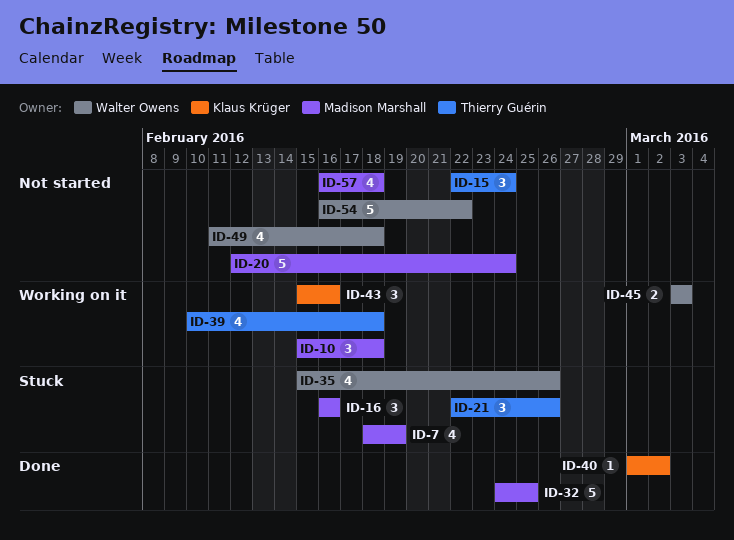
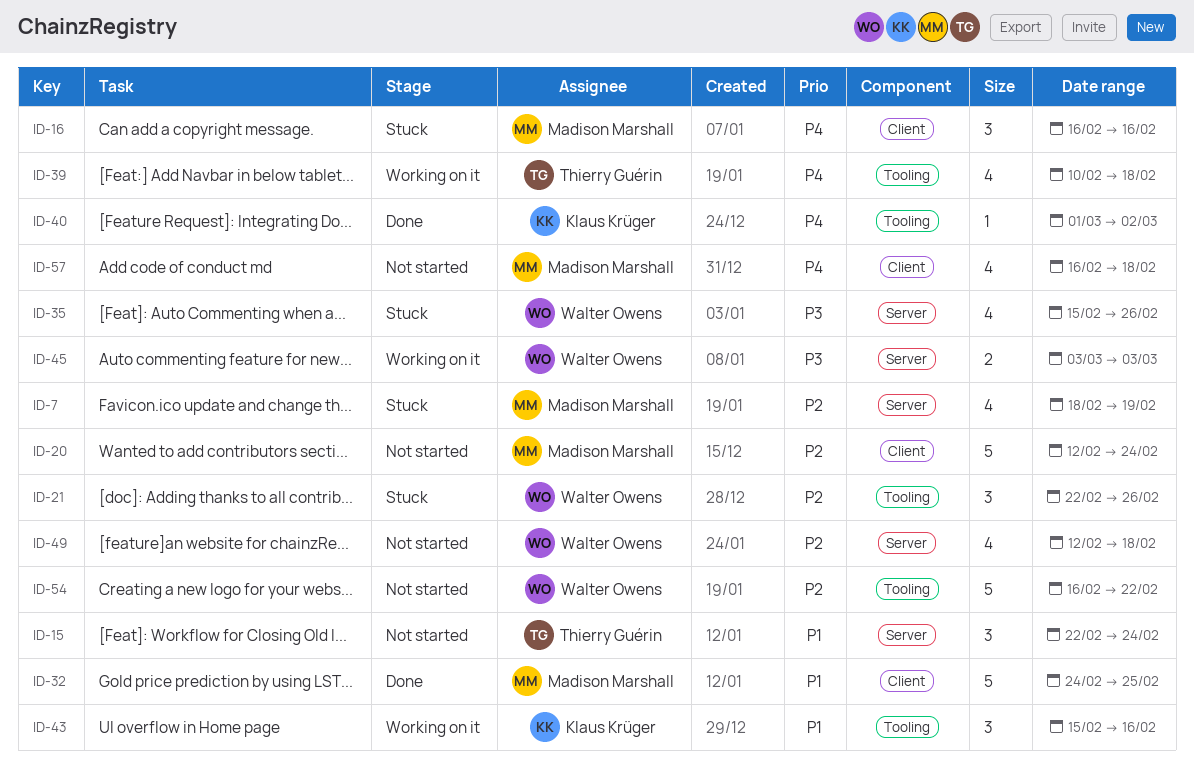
ID-10: present -> none
ID-21, owner: Thierry Guérin -> Walter Owens
ID-49, start: Feb 11 -> Feb 12

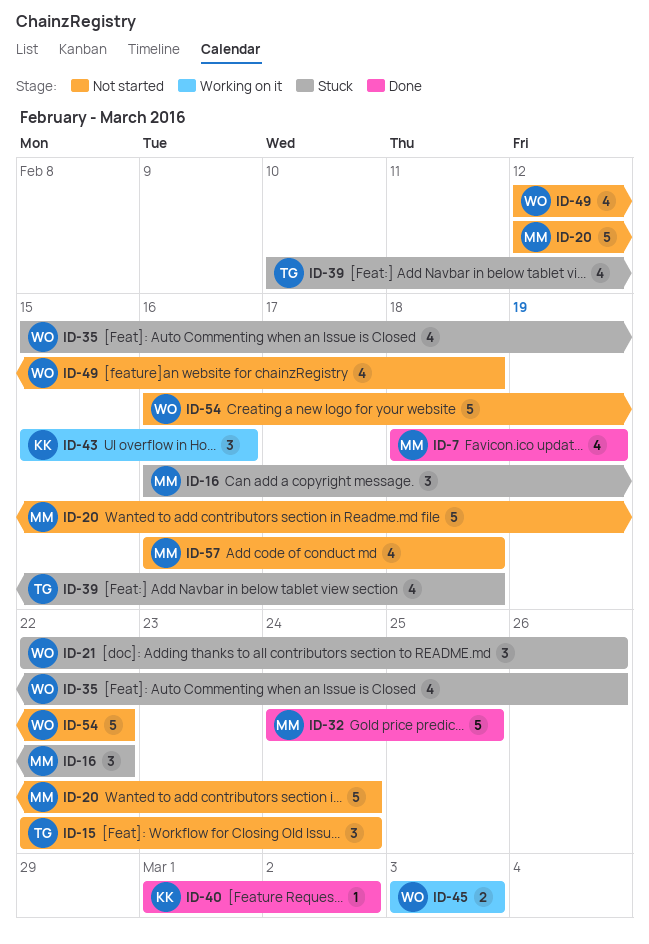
ID-7, status: Stuck -> Done
ID-16, due: Feb 16 -> Feb 22
ID-39, status: Working on it -> Stuck

